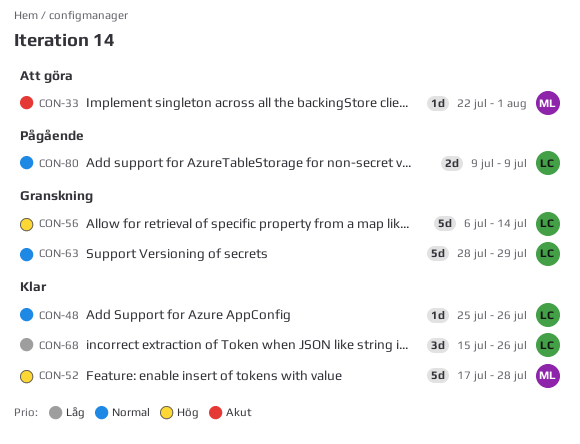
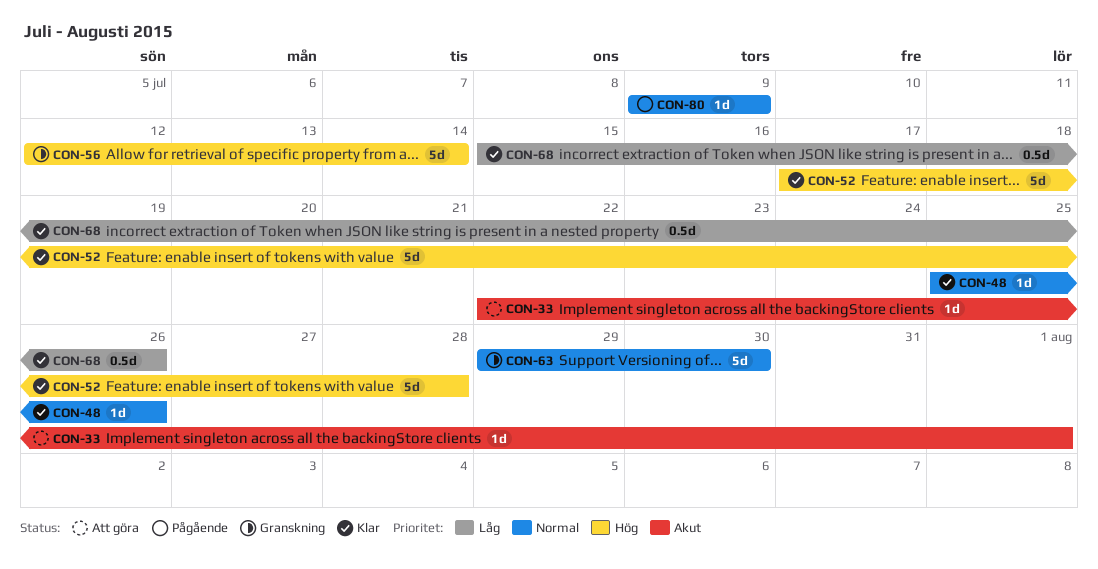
CON-56, start: Jul 6 -> Jul 12
CON-63, start: Jul 28 -> Jul 29
CON-63, due: Jul 29 -> Jul 30
CON-68, estimate: 3d -> 0.5d
CON-80, estimate: 2d -> 1d

